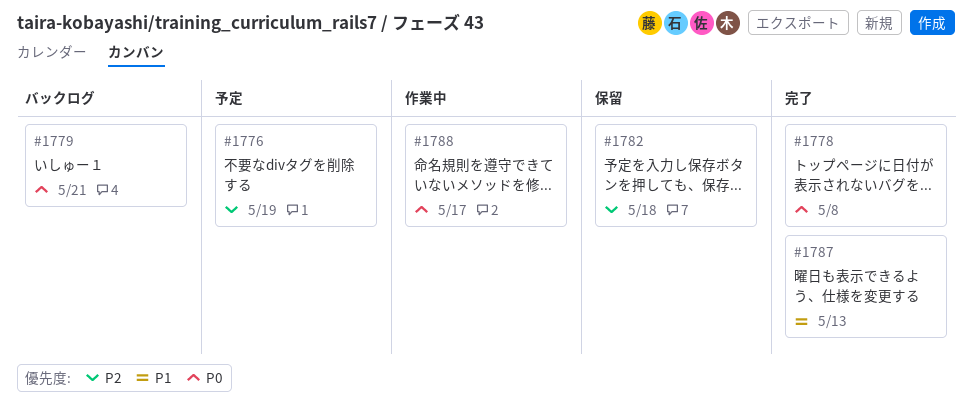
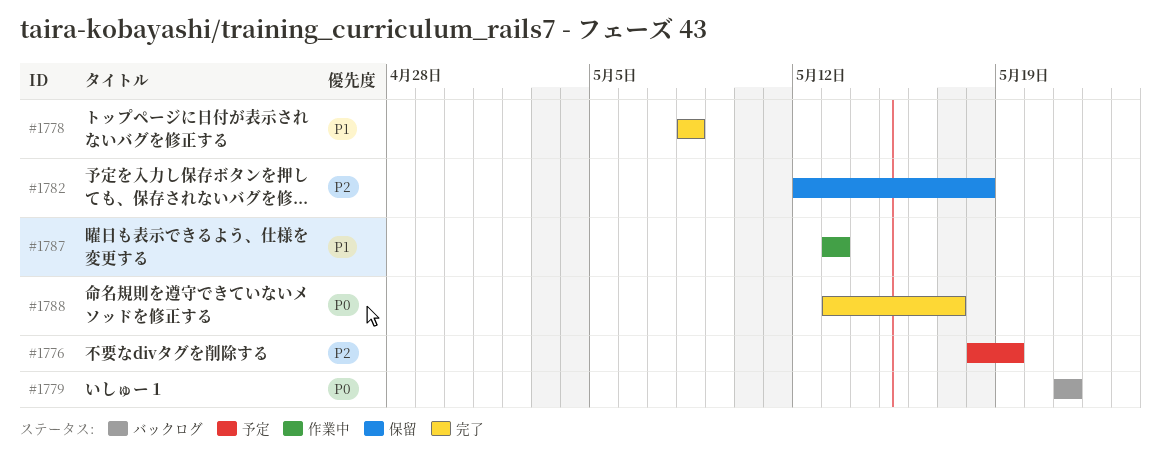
#1778, priority: P0 -> P1
#1787, status: 完了 -> 作業中
#1788, status: 作業中 -> 完了

